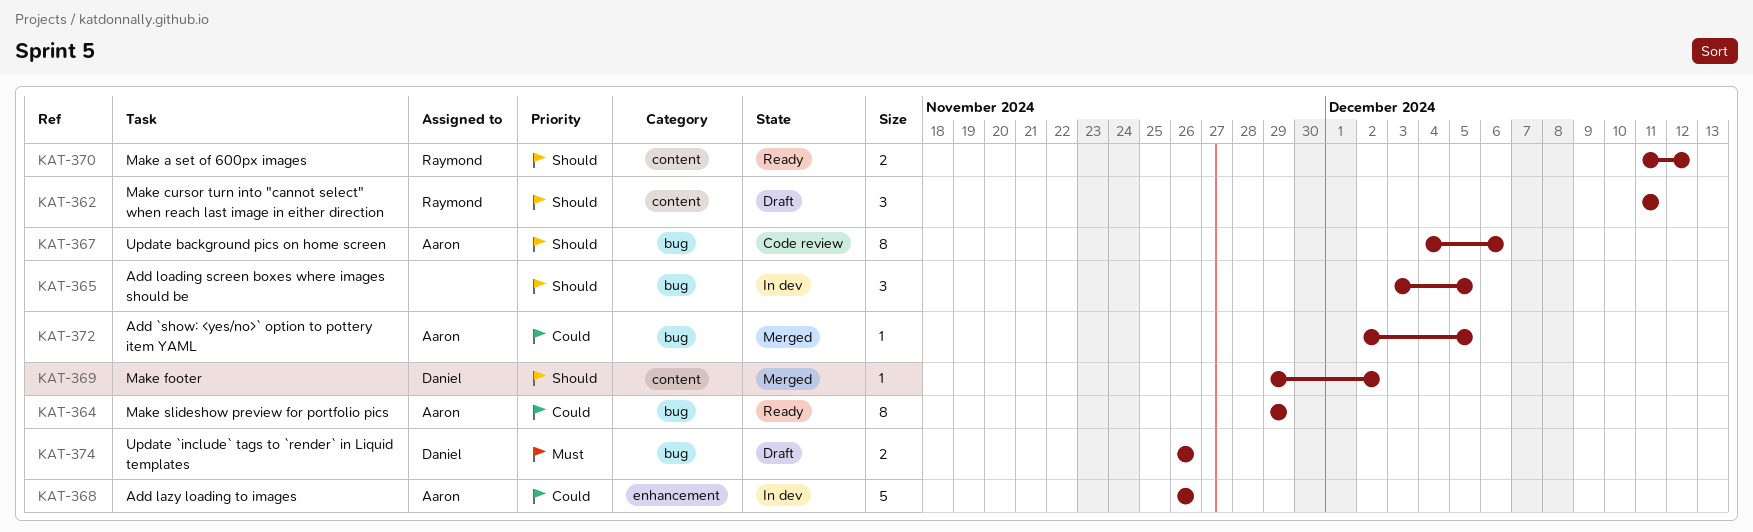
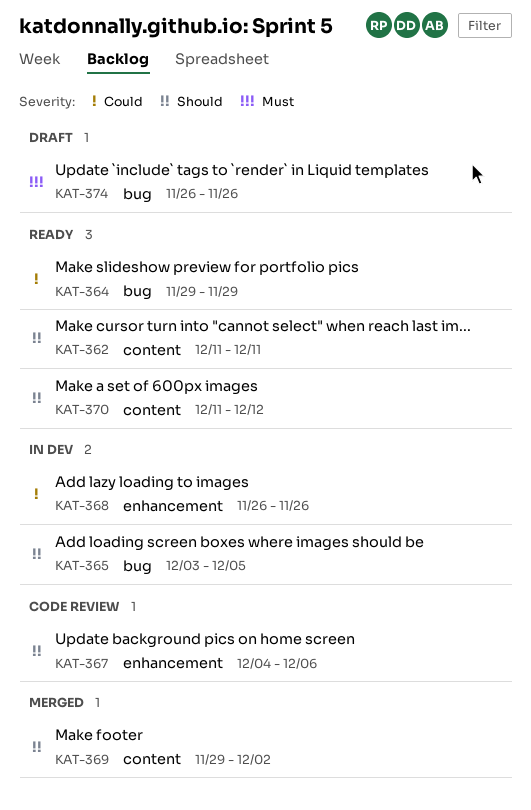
KAT-362, status: Draft -> Ready
KAT-367, label: bug -> enhancement
KAT-372: present -> none

